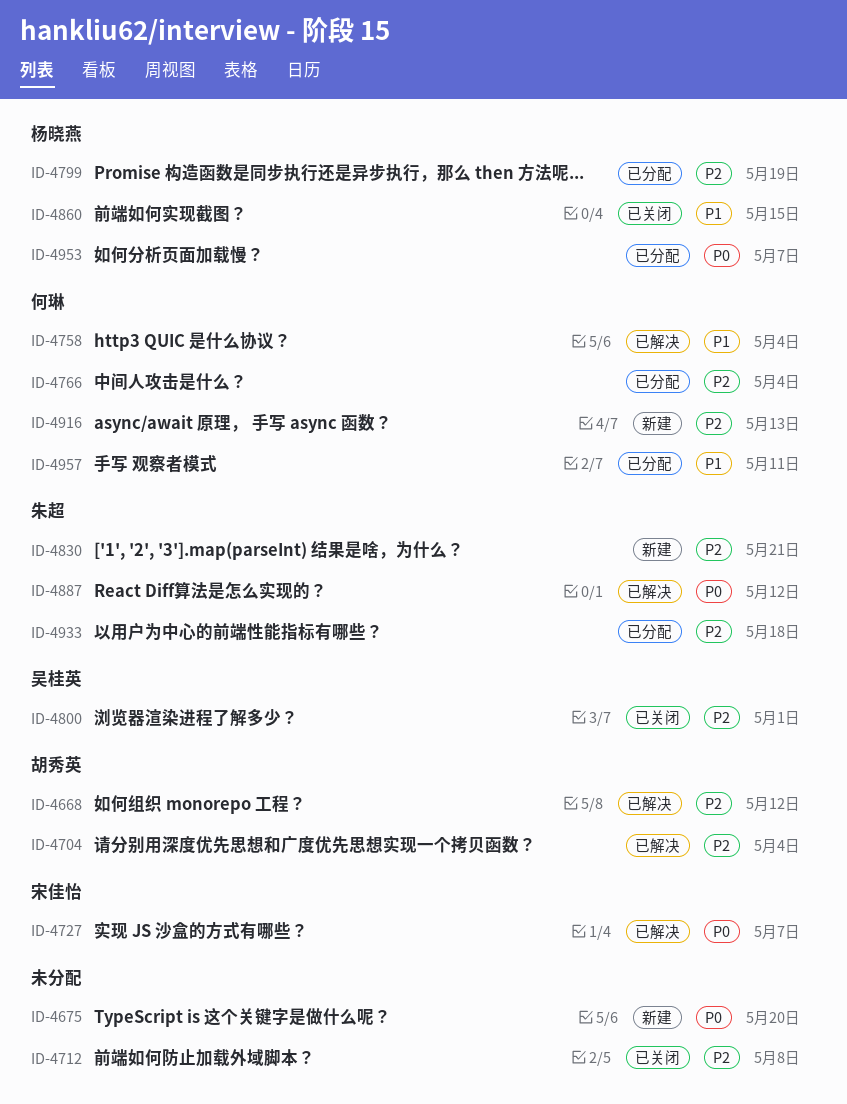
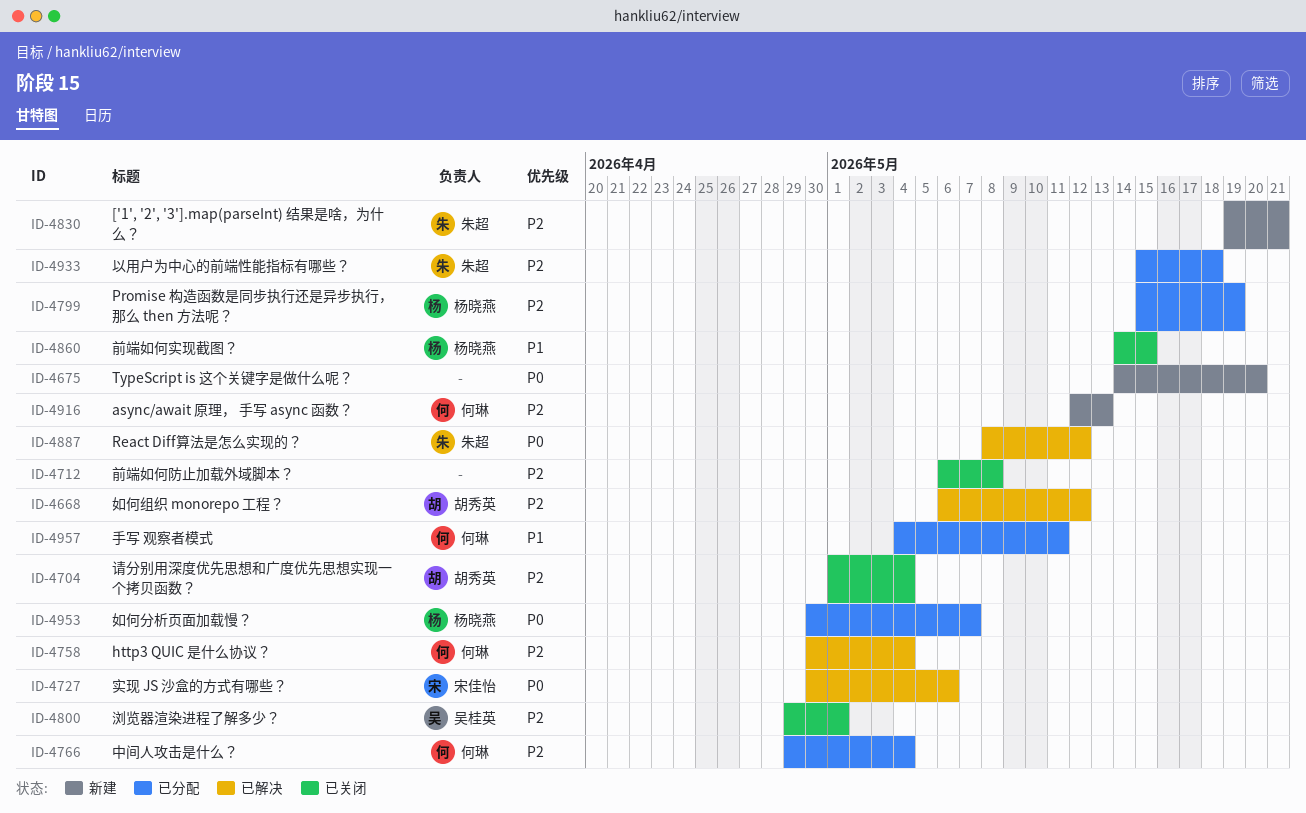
ID-4704, status: 已解决 -> 已关闭
ID-4727, due: May 7 -> May 6
ID-4758, priority: P1 -> P2

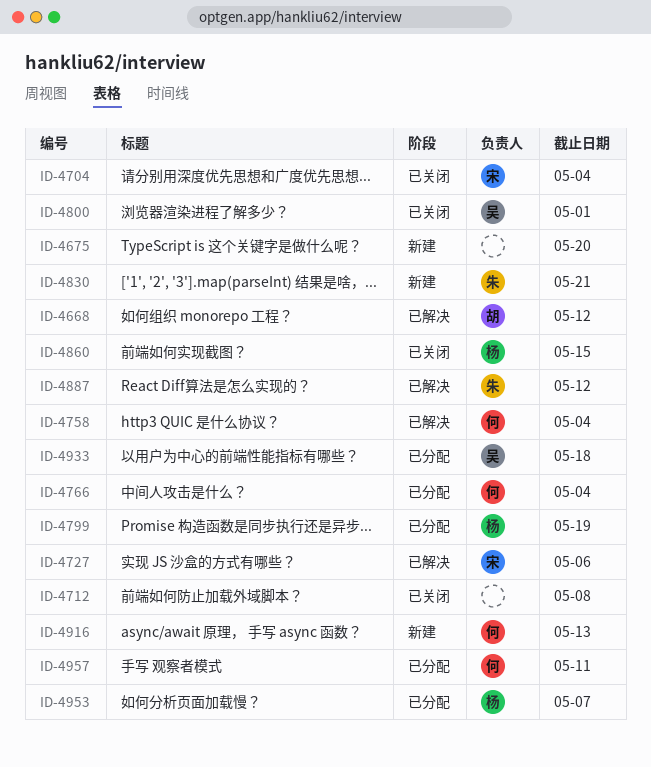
ID-4704, owner: 胡秀英 -> 宋佳怡
ID-4933, owner: 朱超 -> 吴桂英

